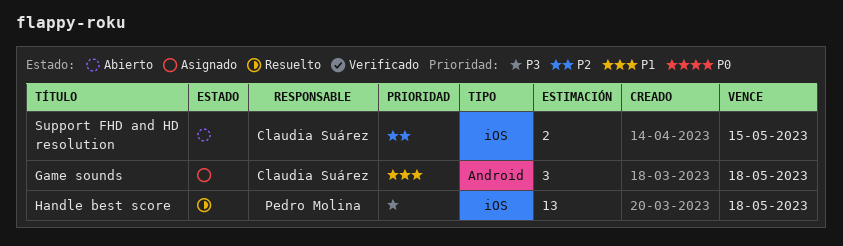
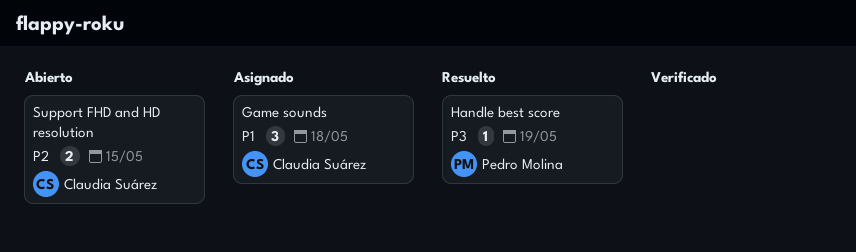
Handle best score, estimate: 13 -> 1
Handle best score, due: May 18 -> May 19

